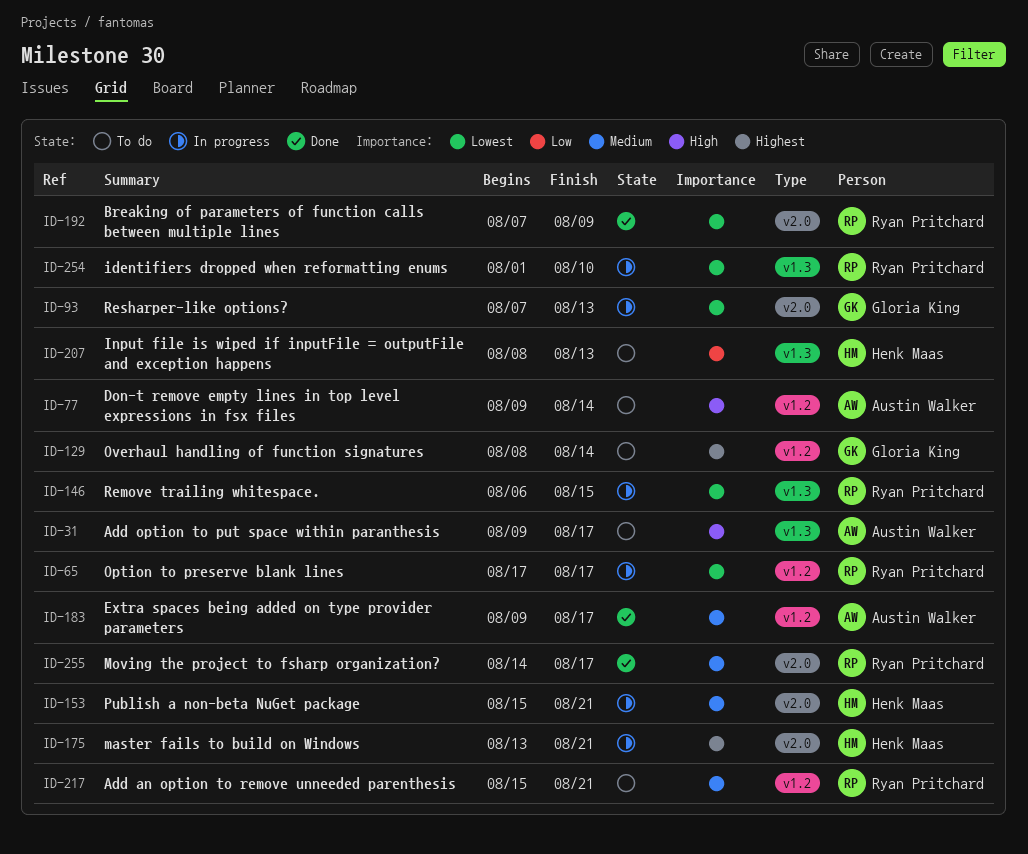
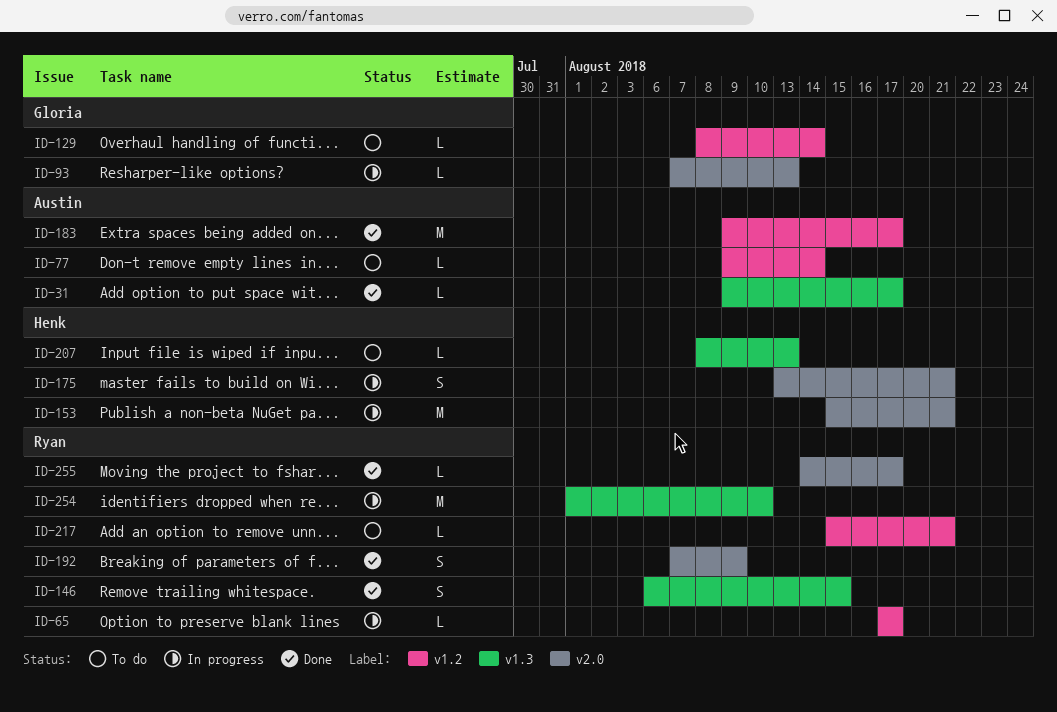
ID-31, status: To do -> Done
ID-146, status: In progress -> Done

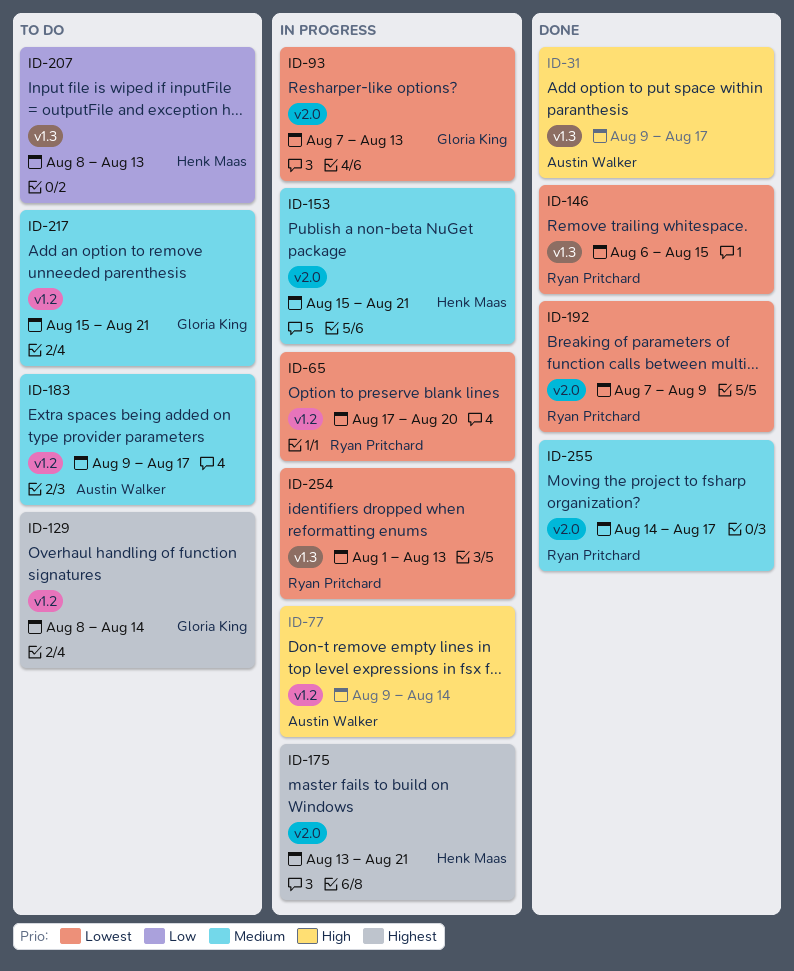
ID-65, due: Aug 17 -> Aug 20
ID-77, status: To do -> In progress
ID-183, status: Done -> To do
ID-217, owner: Ryan Pritchard -> Gloria King
ID-254, due: Aug 10 -> Aug 13

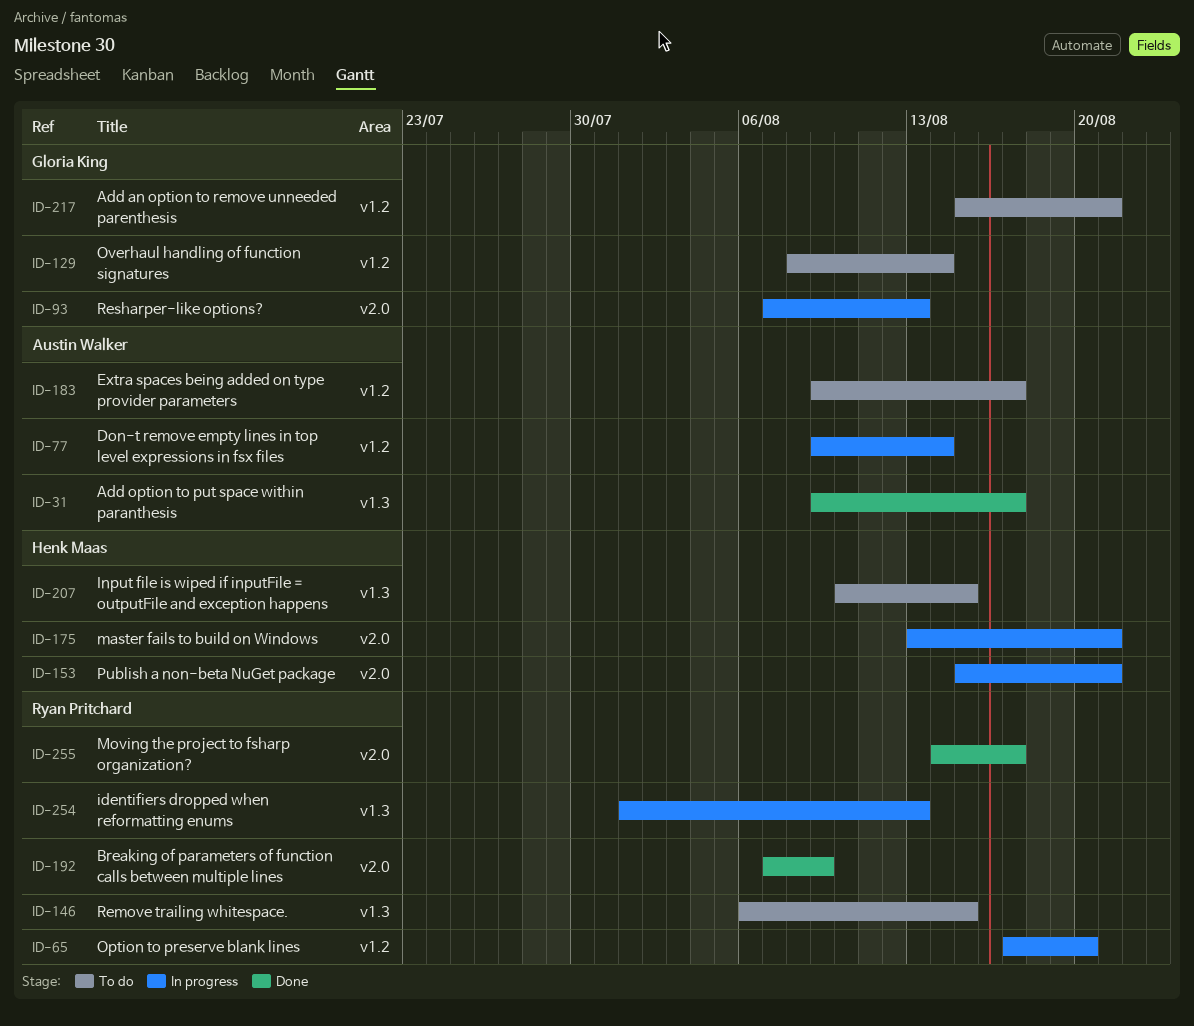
ID-146, status: Done -> To do
ID-207, start: Aug 8 -> Aug 10
ID-207, due: Aug 13 -> Aug 15

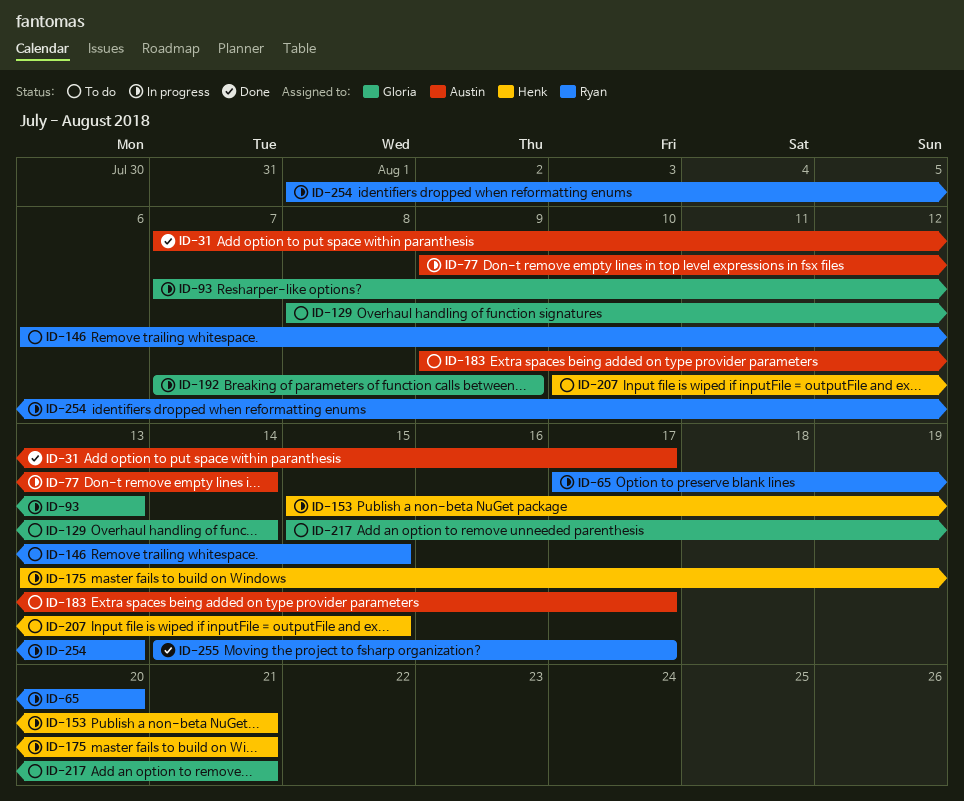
ID-31, start: Aug 9 -> Aug 7
ID-192, status: Done -> In progress
ID-192, owner: Ryan Pritchard -> Gloria King

